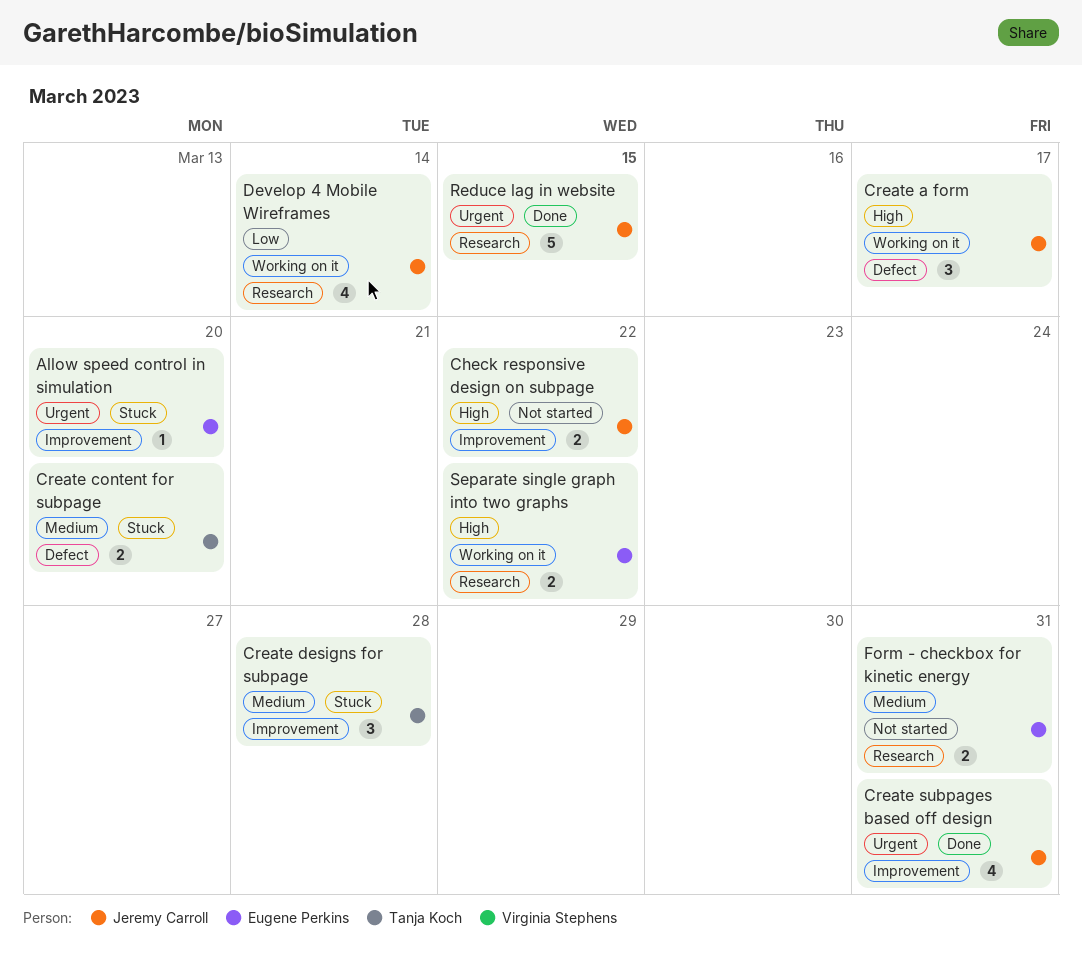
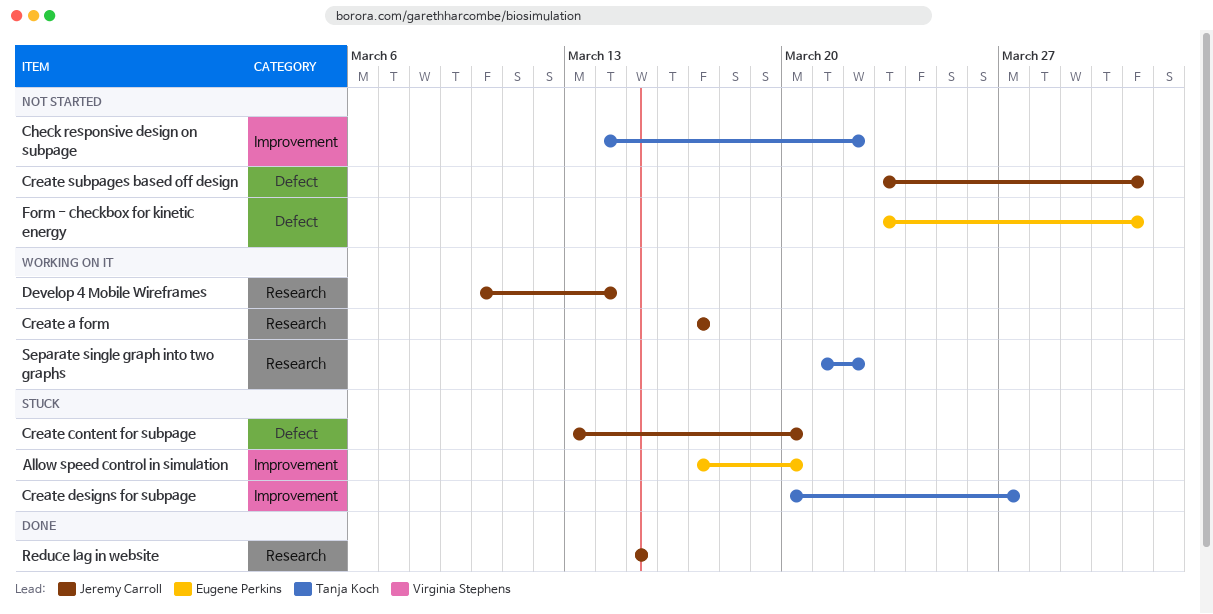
Check responsive design on subpage, owner: Jeremy Carroll -> Tanja Koch
Create a form, label: Defect -> Research
Create content for subpage, owner: Tanja Koch -> Jeremy Carroll
Create designs for subpage, due: Mar 28 -> Mar 27
Create subpages based off design, status: Done -> Not started
Create subpages based off design, label: Improvement -> Defect
Form - checkbox for kinetic energy, label: Research -> Defect
Separate single graph into two graphs, owner: Eugene Perkins -> Tanja Koch

